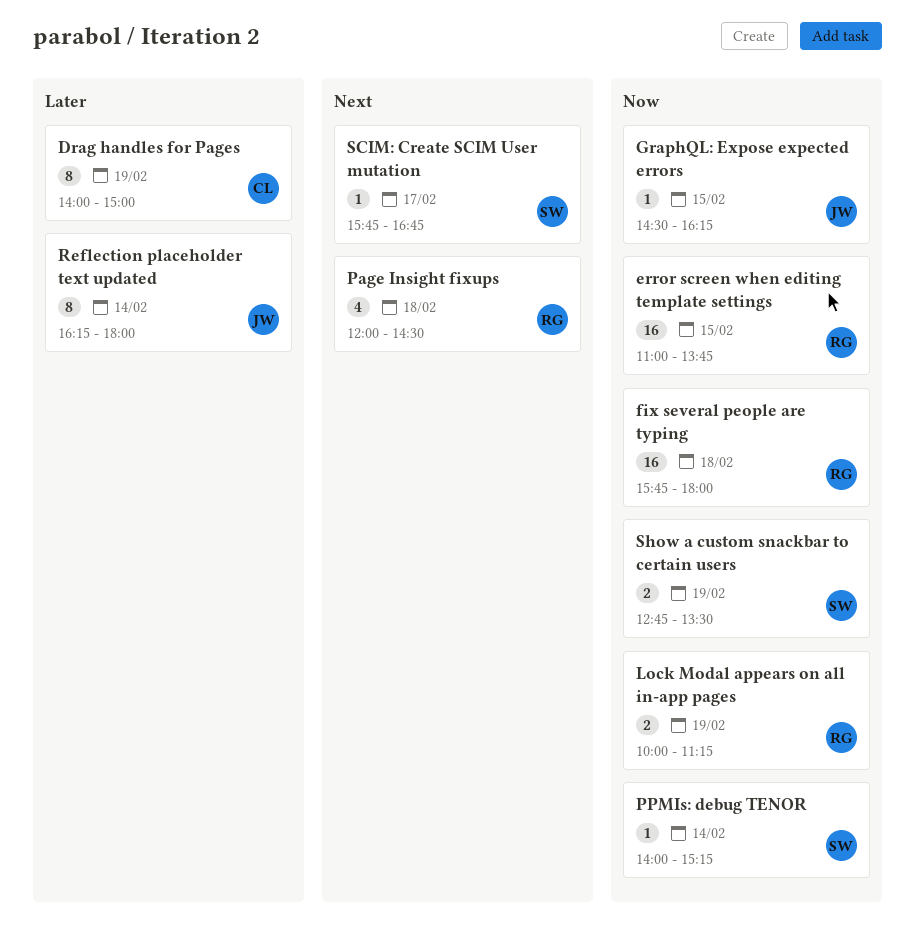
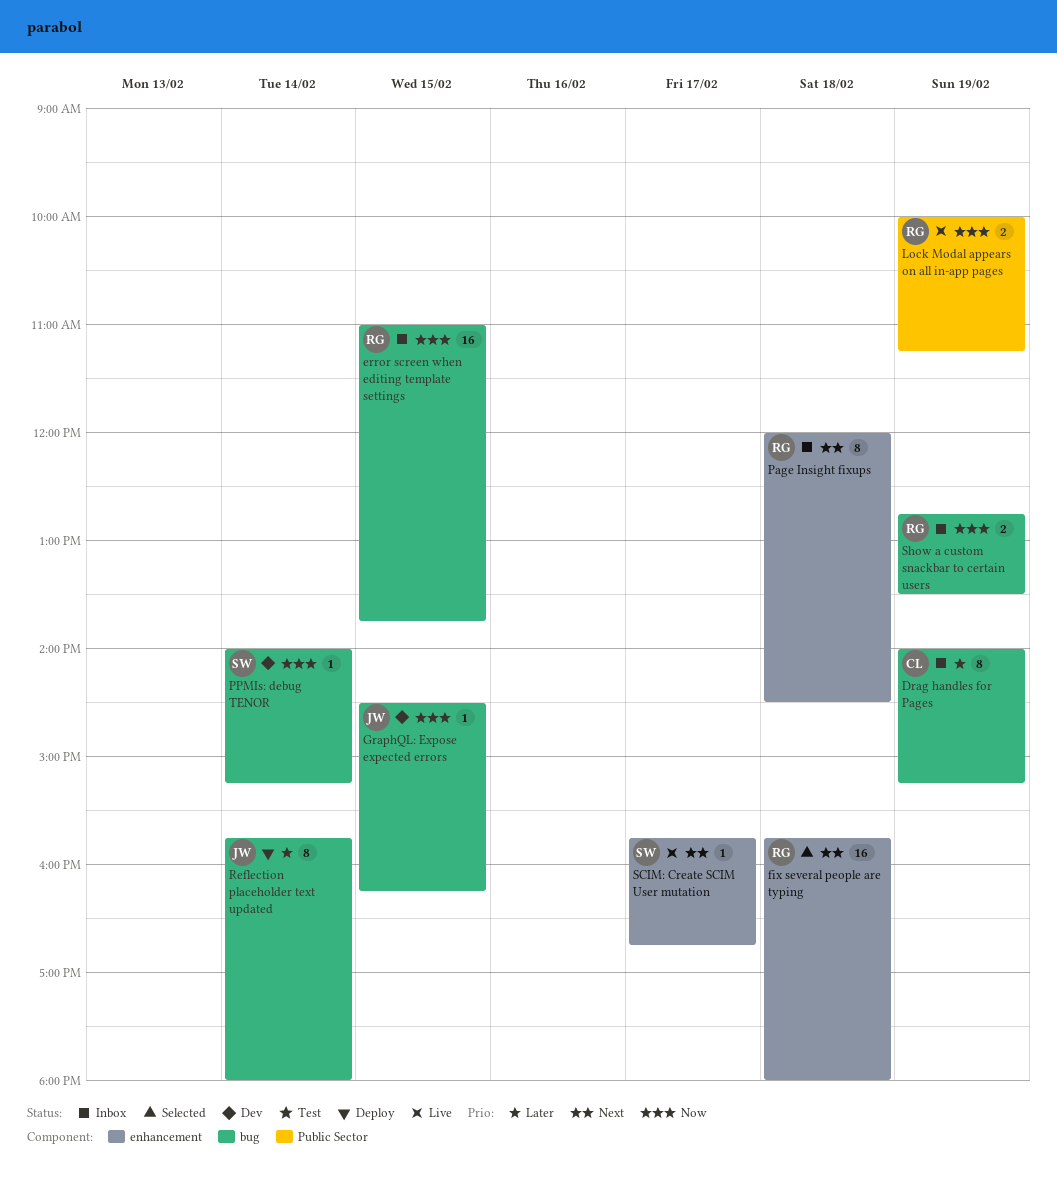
Drag handles for Pages, ends: 15:00 -> 15:15
fix several people are typing, priority: Now -> Next
Page Insight fixups, estimate: 4 -> 8
Reflection placeholder text updated, begins: 16:15 -> 15:45
Show a custom snackbar to certain users, owner: SW -> RG

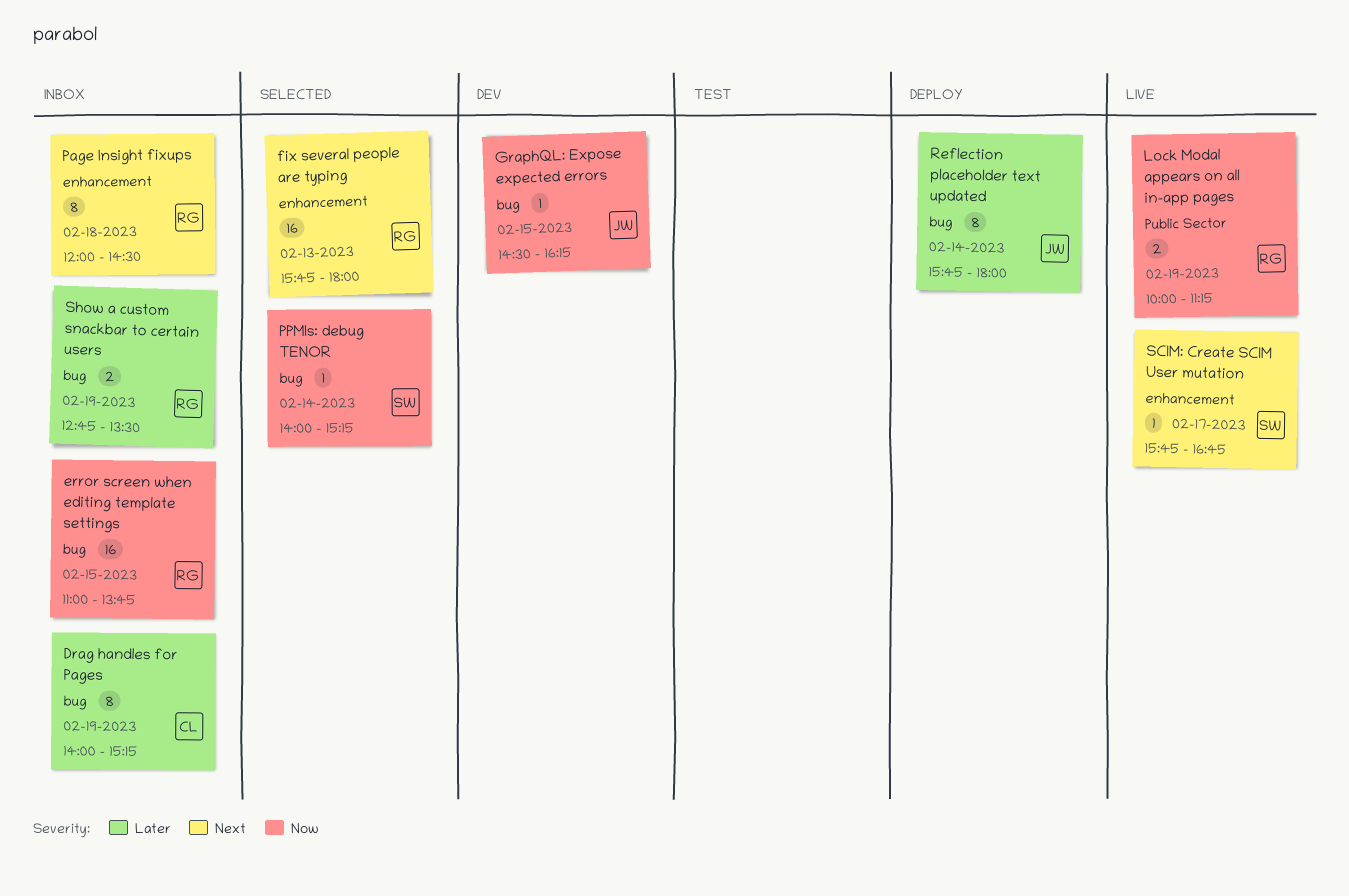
fix several people are typing, day: Feb 18 -> Feb 13
PPMIs: debug TENOR, status: Dev -> Selected
Show a custom snackbar to certain users, priority: Now -> Later

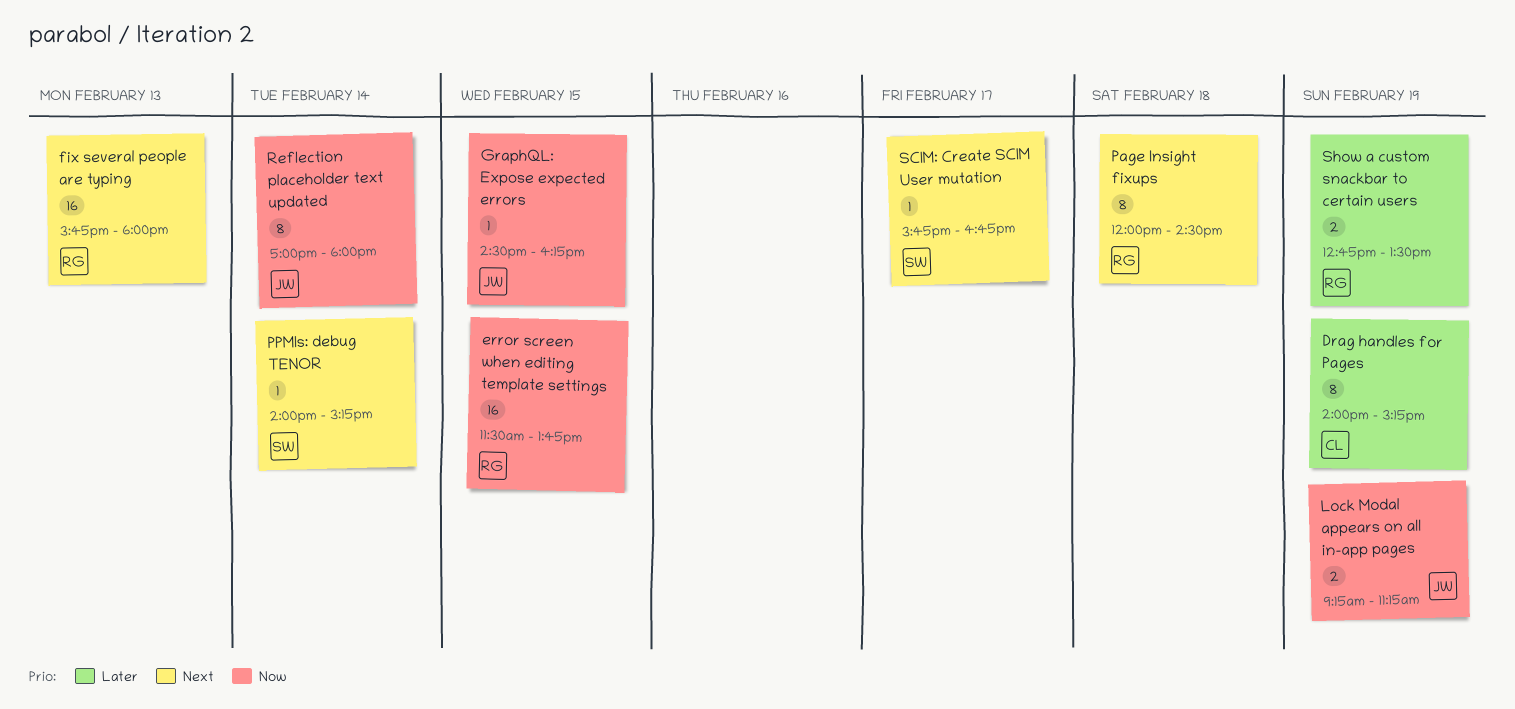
error screen when editing template settings, begins: 11:00 -> 11:30
Lock Modal appears on all in-app pages, owner: RG -> JW
Lock Modal appears on all in-app pages, begins: 10:00 -> 09:15
PPMIs: debug TENOR, priority: Now -> Next
Reflection placeholder text updated, priority: Later -> Now
Reflection placeholder text updated, begins: 15:45 -> 17:00

